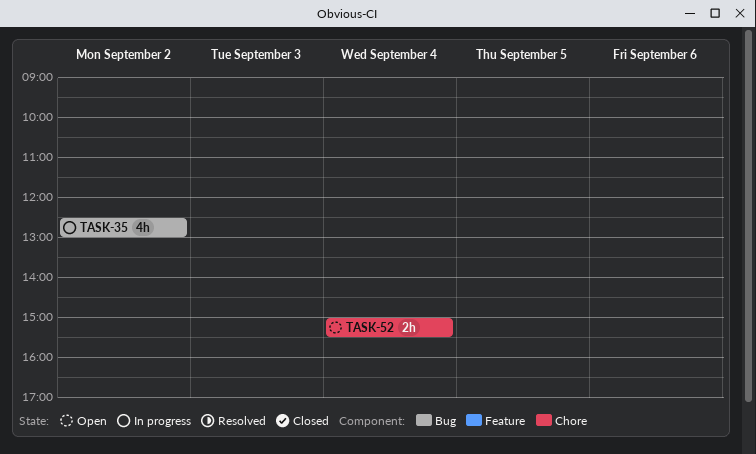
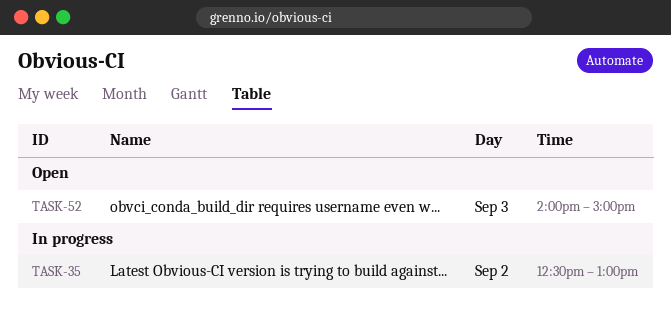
TASK-52, day: Sep 4 -> Sep 3
TASK-52, begins: 15:00 -> 14:00
TASK-52, ends: 15:30 -> 15:00

